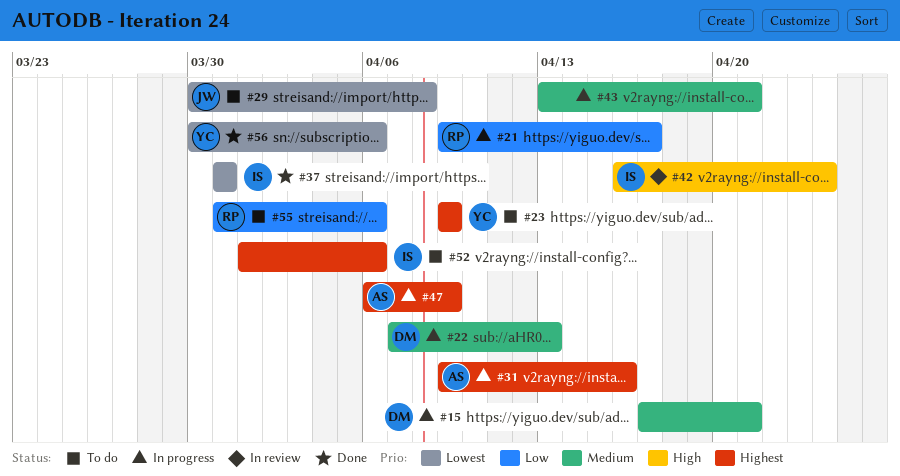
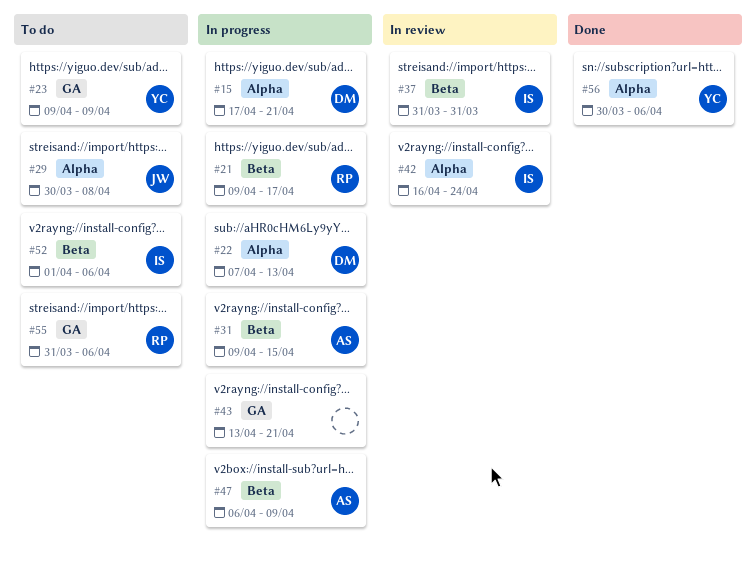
#31, due: Apr 16 -> Apr 15
#37, status: Done -> In review

